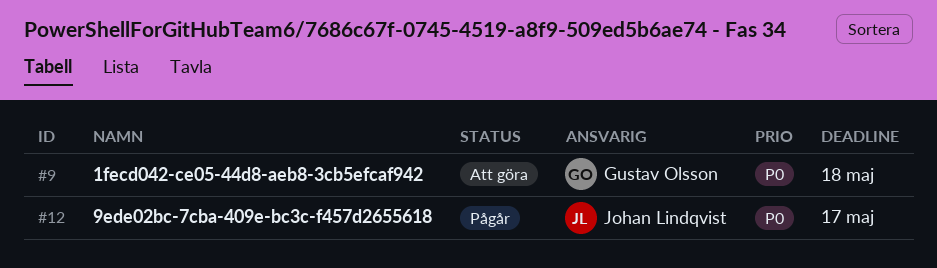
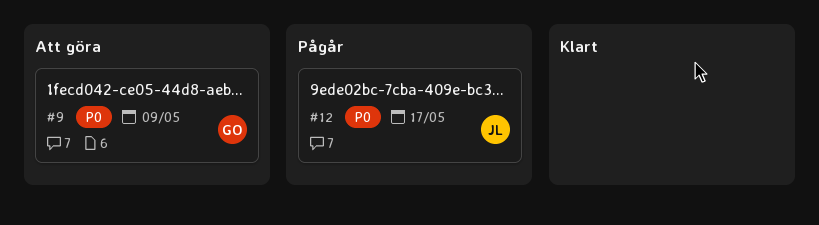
#9, due: May 18 -> May 9

